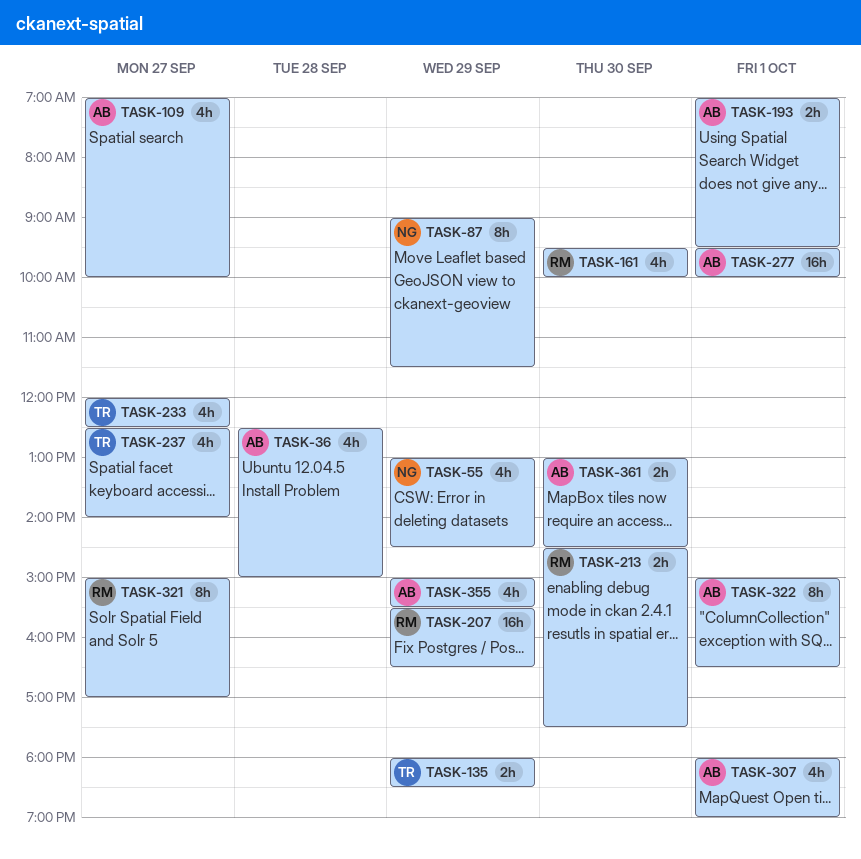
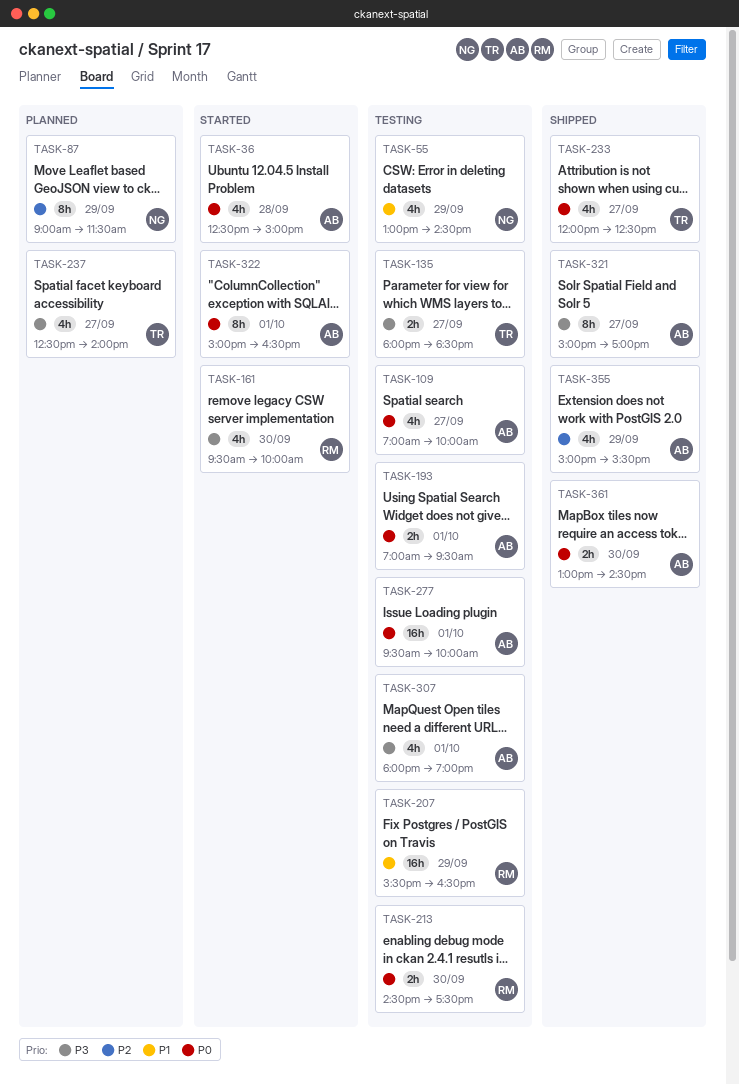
TASK-135, day: Sep 29 -> Sep 27
TASK-321, owner: RM -> AB

